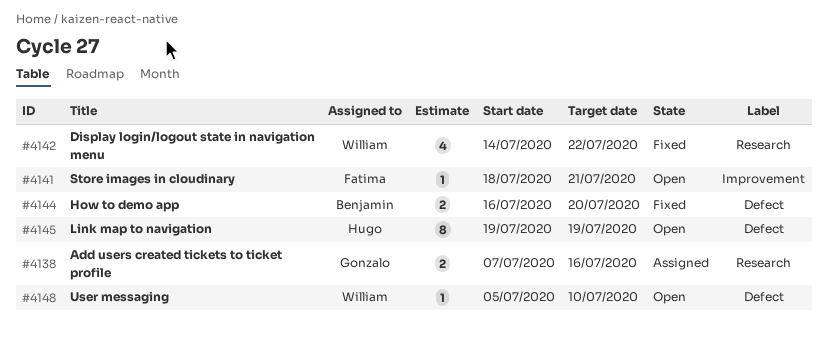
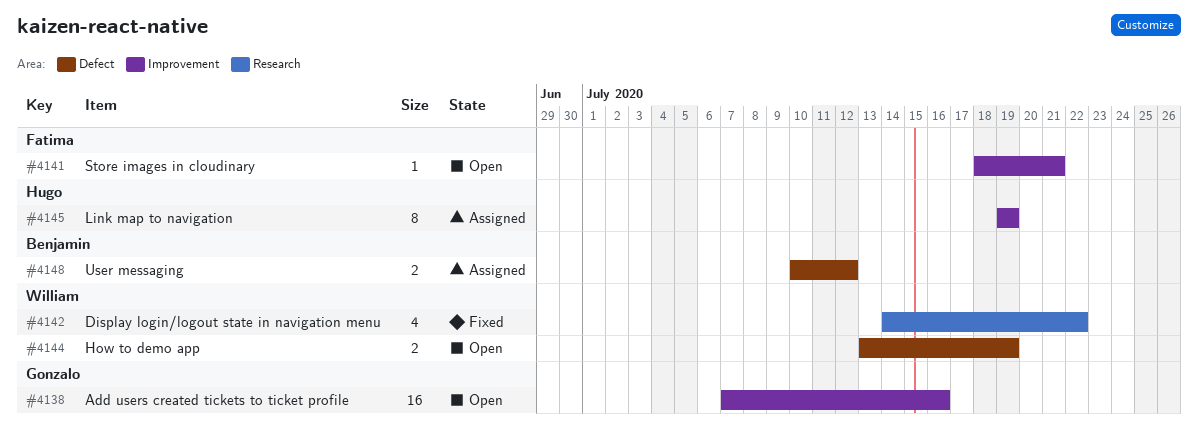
#4138, status: Assigned -> Open
#4138, label: Research -> Improvement
#4138, estimate: 2 -> 16
#4144, status: Fixed -> Open
#4144, owner: Benjamin -> William
#4144, start: Jul 16 -> Jul 13
#4144, due: Jul 20 -> Jul 19
#4145, status: Open -> Assigned
#4145, label: Defect -> Improvement
#4148, status: Open -> Assigned
#4148, owner: William -> Benjamin
#4148, estimate: 1 -> 2
#4148, start: Jul 5 -> Jul 10
#4148, due: Jul 10 -> Jul 12

